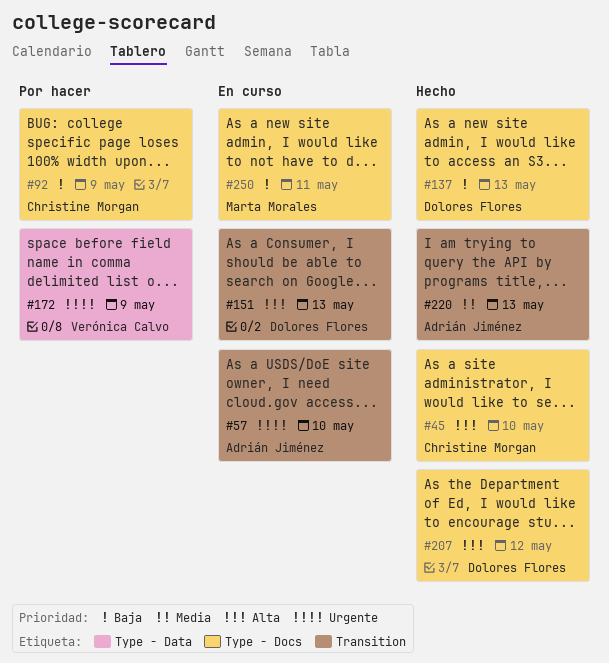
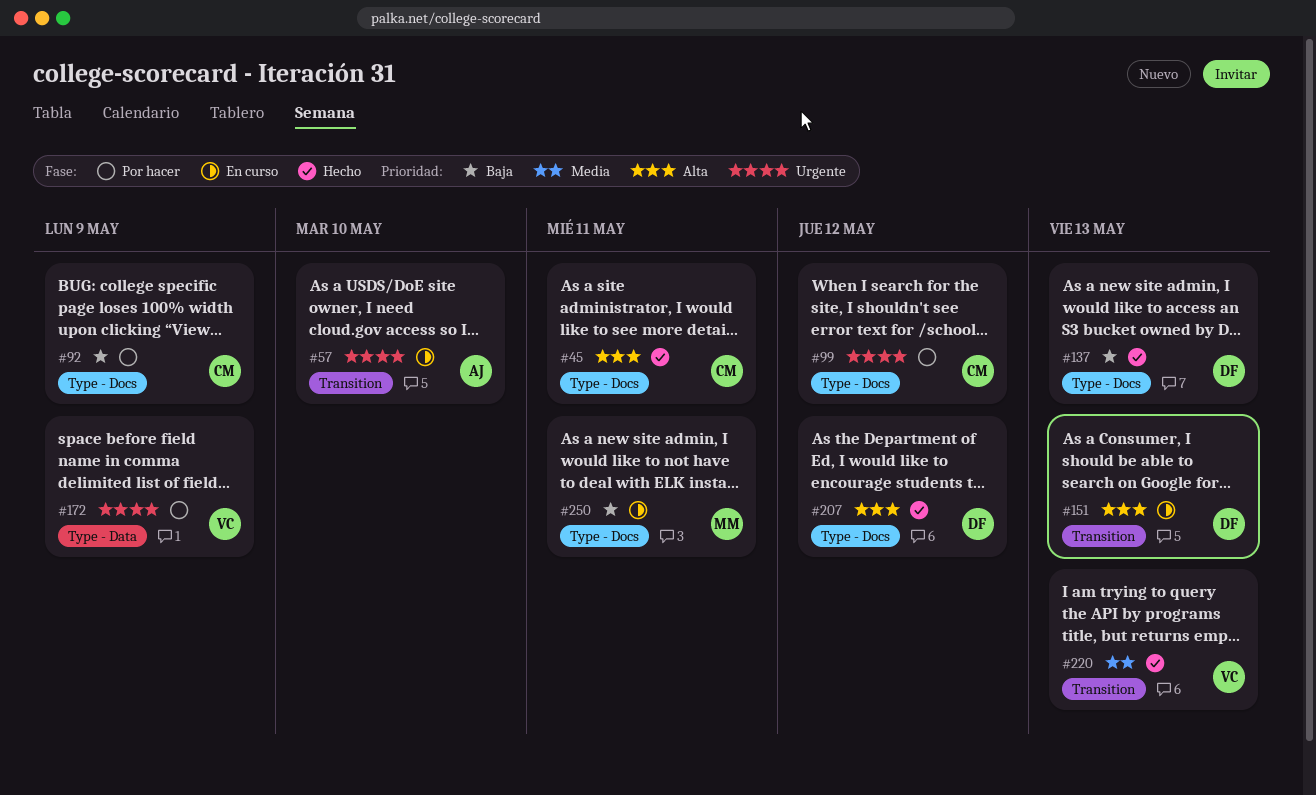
#45, due: May 10 -> May 11
#99: none -> present
#220, owner: Adrián Jiménez -> Verónica Calvo

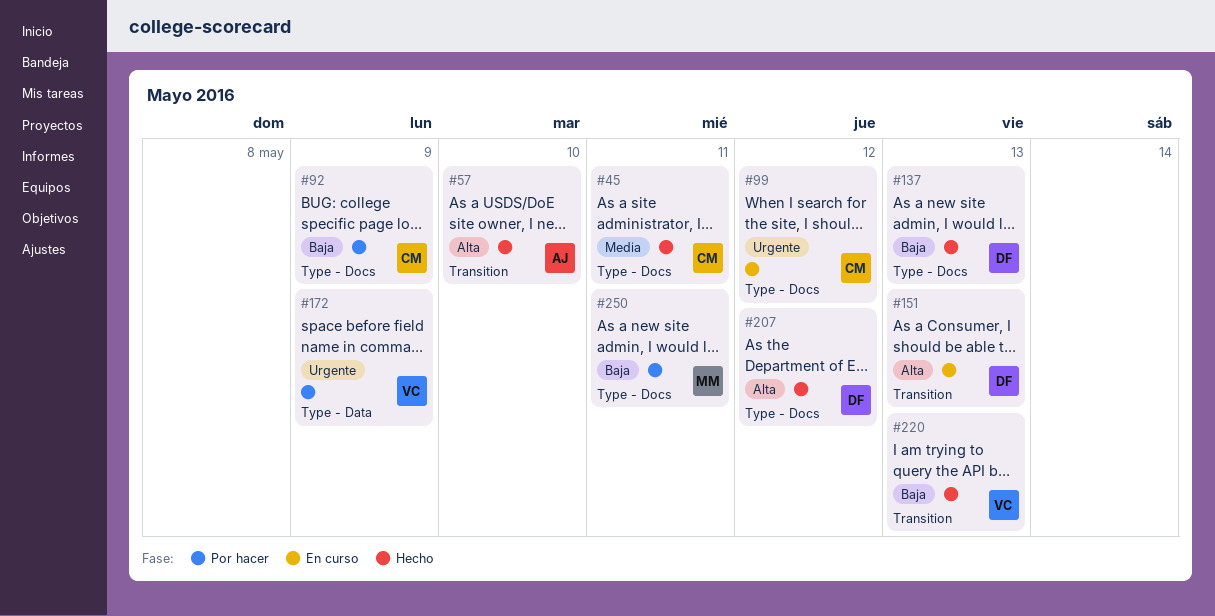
#45, priority: Alta -> Media
#57, status: En curso -> Hecho
#57, priority: Urgente -> Alta
#99, status: Por hacer -> En curso
#220, priority: Media -> Baja
#250, status: En curso -> Por hacer

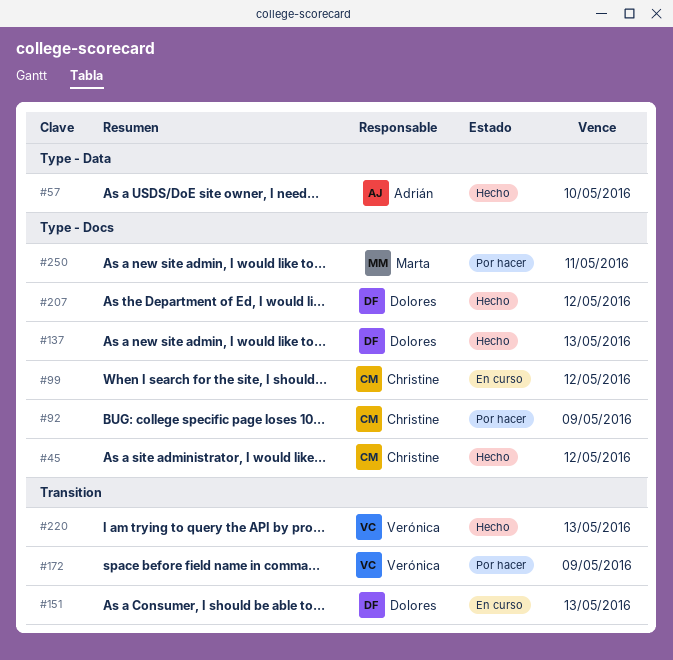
#45, due: May 11 -> May 12
#57, label: Transition -> Type - Data
#172, label: Type - Data -> Transition

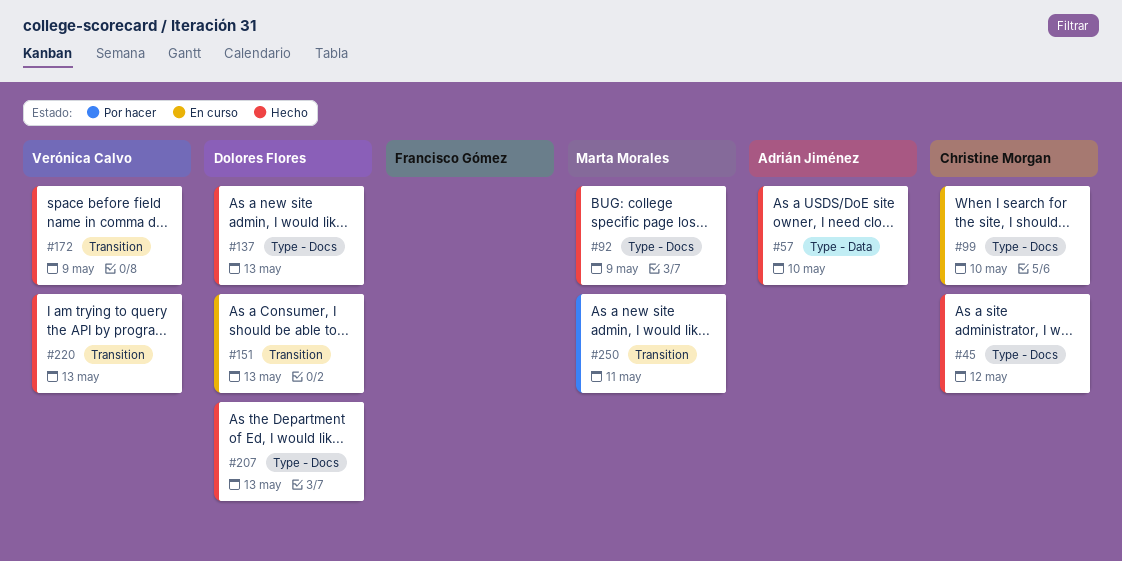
#92, status: Por hacer -> Hecho
#92, owner: Christine Morgan -> Marta Morales
#99, due: May 12 -> May 10
#172, status: Por hacer -> Hecho
#207, due: May 12 -> May 13
#250, label: Type - Docs -> Transition

